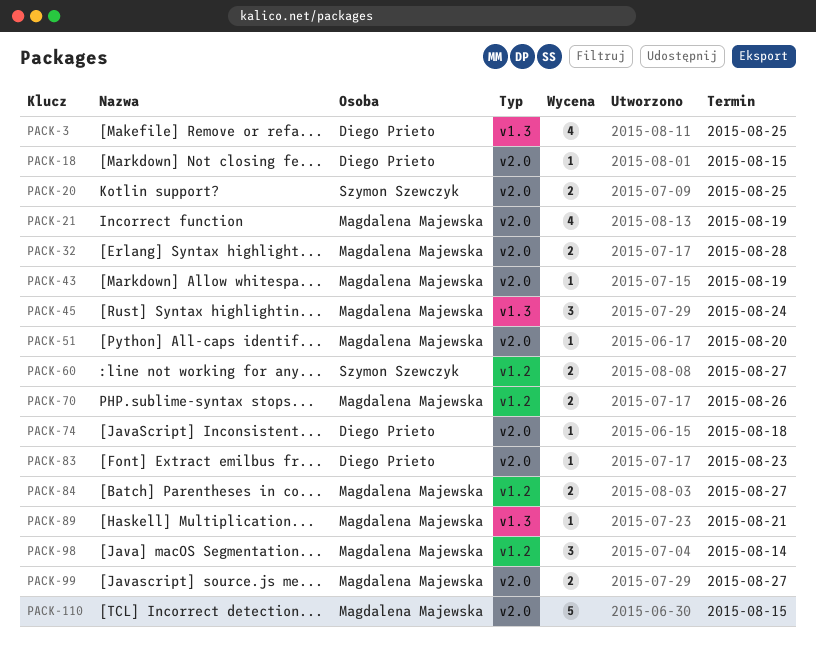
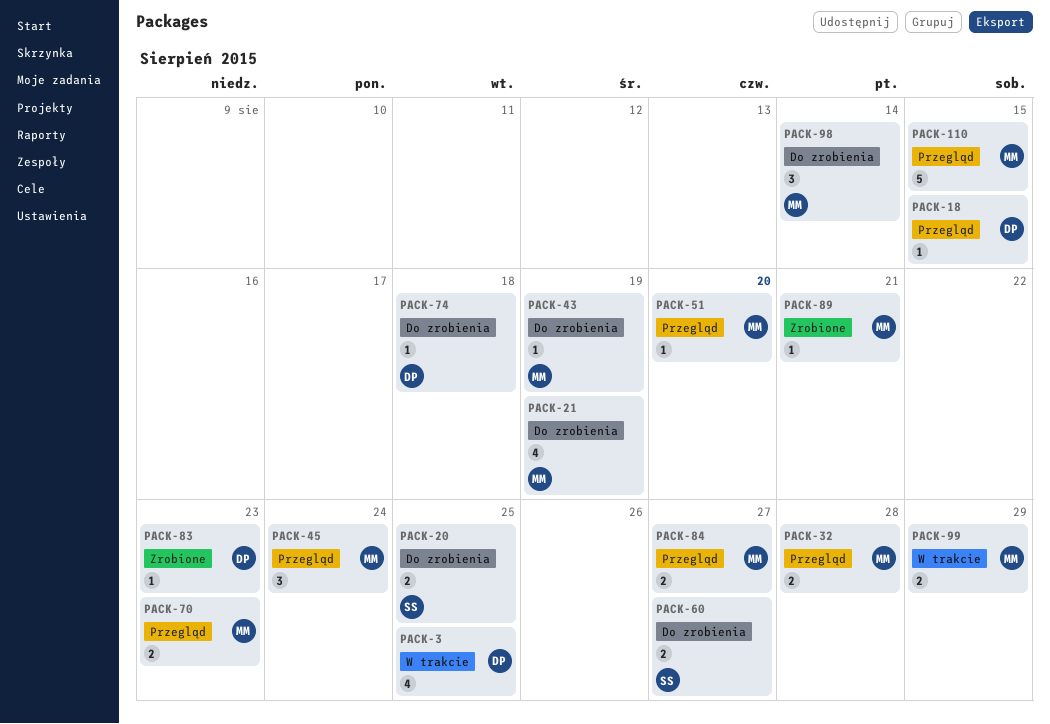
PACK-70, due: Aug 26 -> Aug 23
PACK-99, due: Aug 27 -> Aug 29

